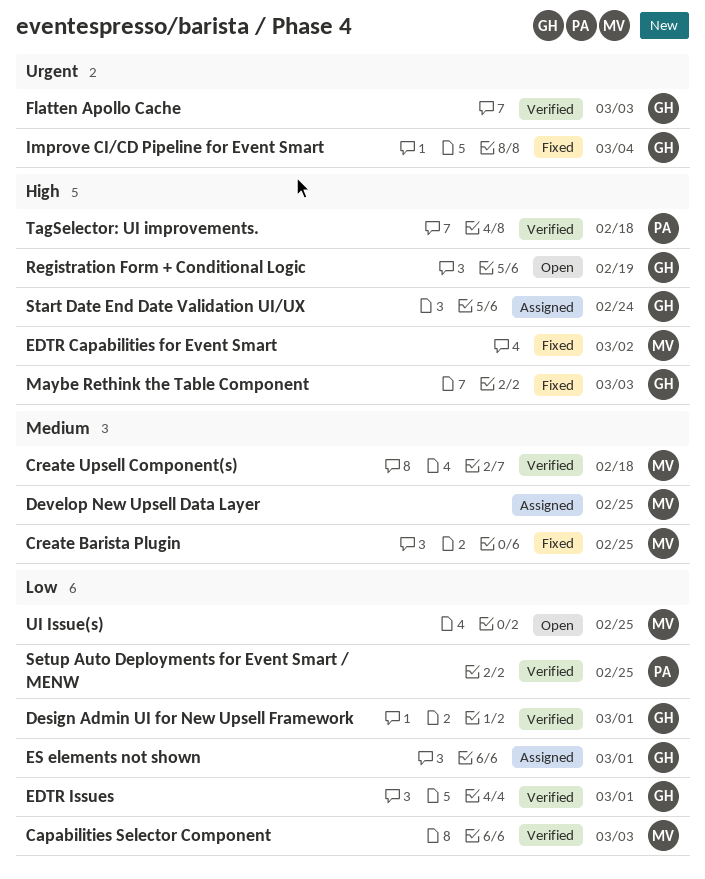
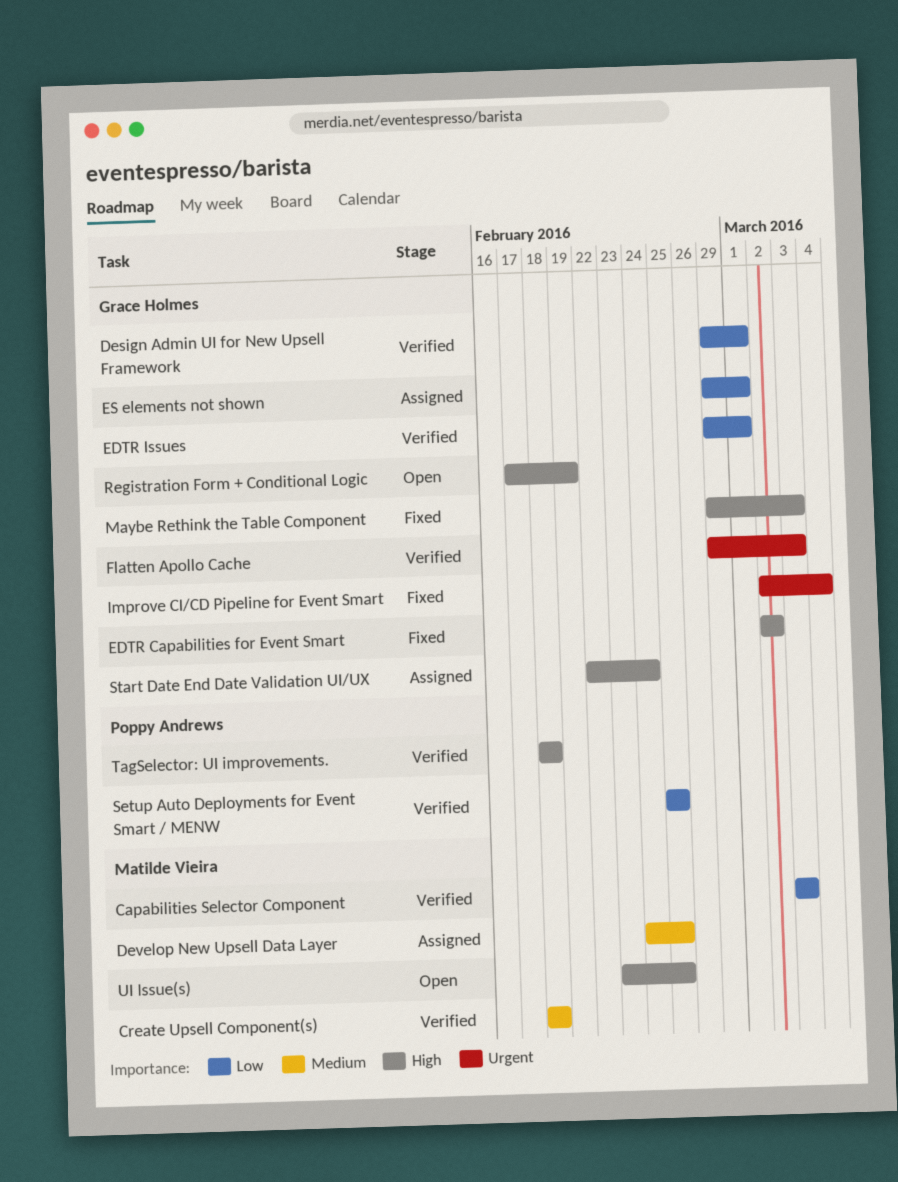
Create Barista Plugin: present -> none
EDTR Capabilities for Event Smart, owner: Matilde Vieira -> Grace Holmes
UI Issue(s), priority: Low -> High

